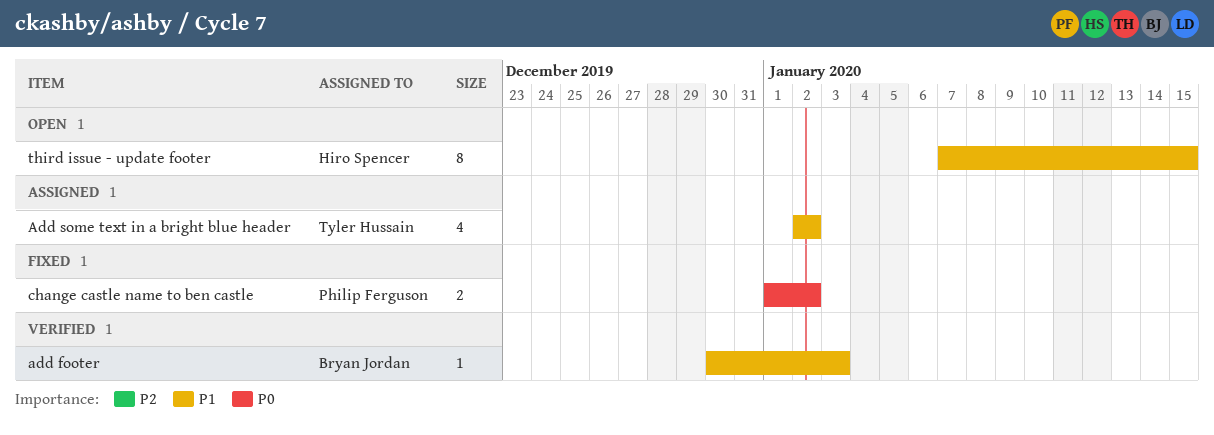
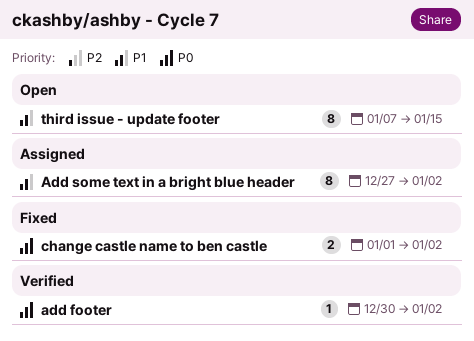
add footer, priority: P1 -> P0
add footer, due: Jan 3 -> Jan 2
Add some text in a bright blue header, estimate: 4 -> 8
Add some text in a bright blue header, start: Jan 2 -> Dec 27

